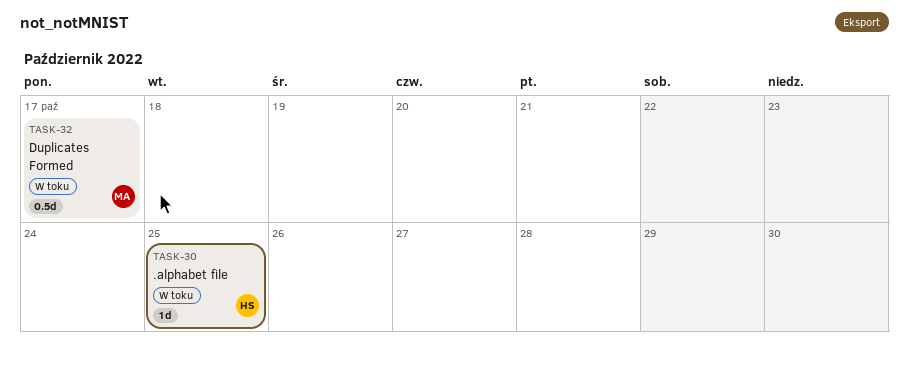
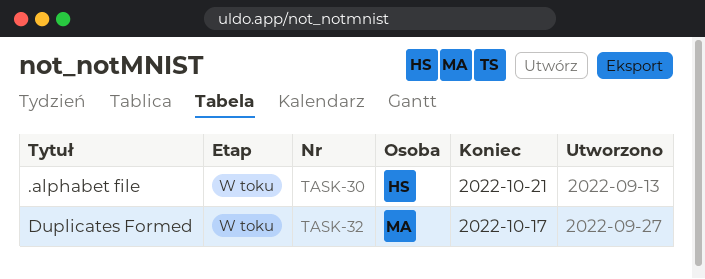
TASK-30, due: Oct 25 -> Oct 21

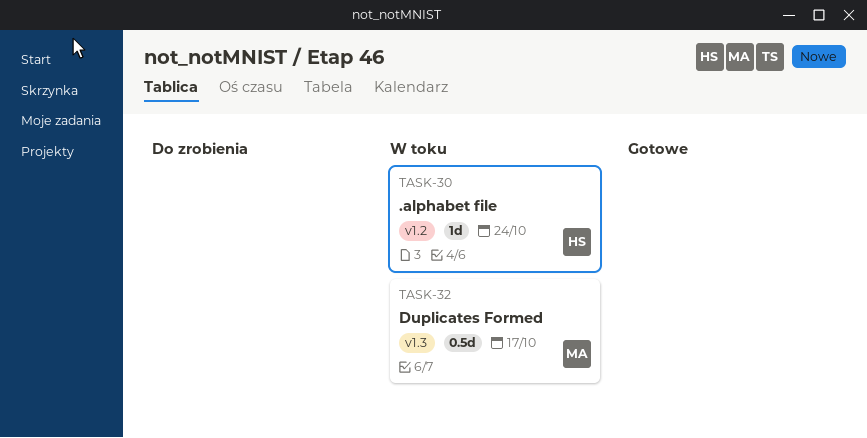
TASK-30, due: Oct 21 -> Oct 24

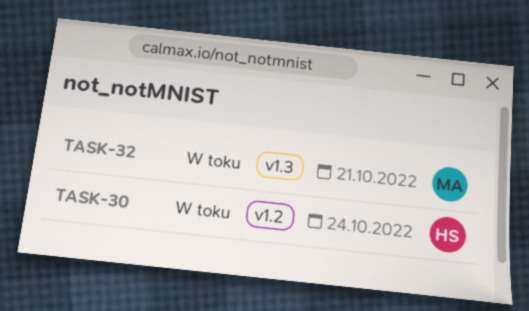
TASK-32, due: Oct 17 -> Oct 21

